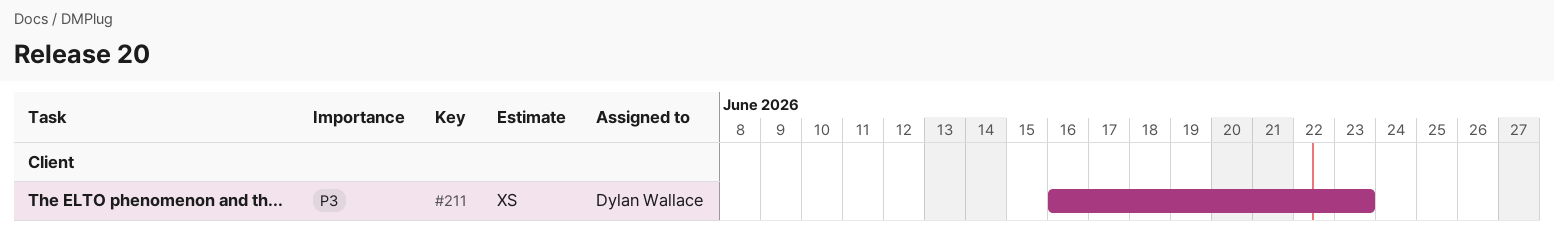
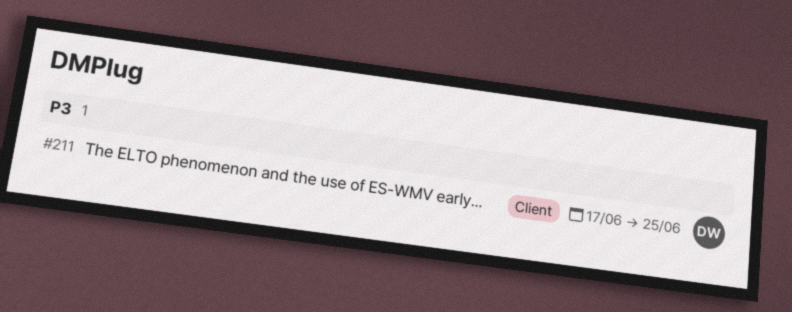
#211, start: Jun 16 -> Jun 17
#211, due: Jun 23 -> Jun 25

